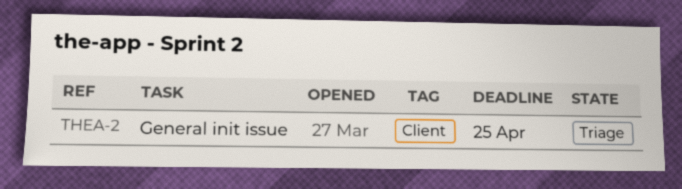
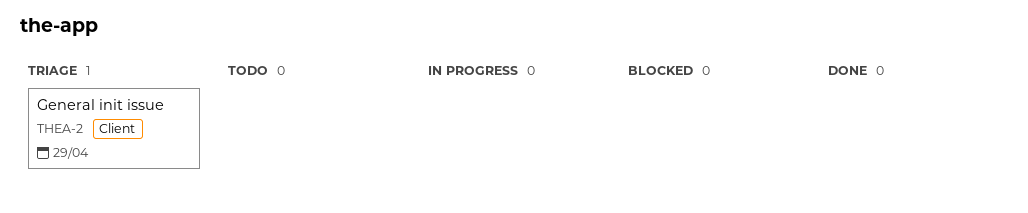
THEA-2, due: Apr 25 -> Apr 29

